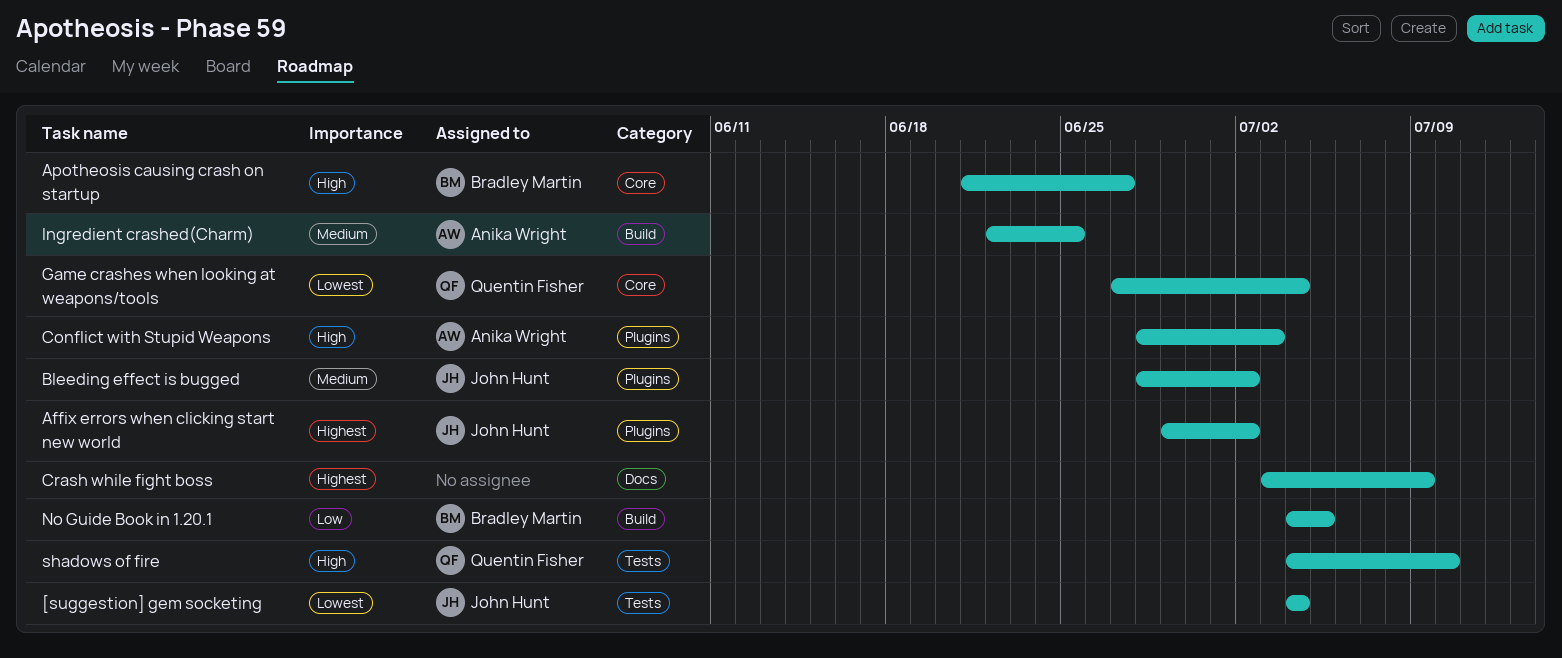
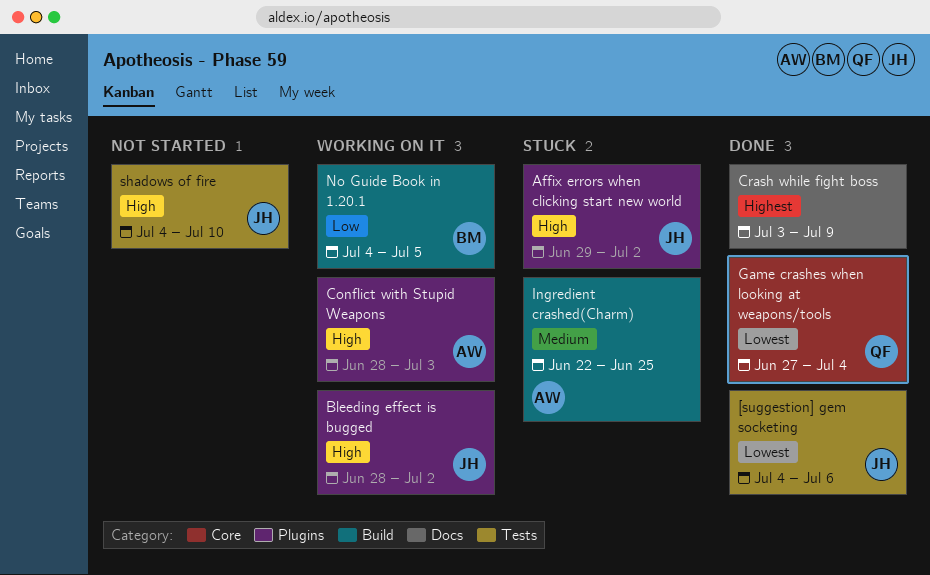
[suggestion] gem socketing, due: Jul 4 -> Jul 6
Affix errors when clicking start new world, priority: Highest -> High
Apotheosis causing crash on startup: present -> none
Bleeding effect is bugged, priority: Medium -> High
shadows of fire, owner: Quentin Fisher -> John Hunt

